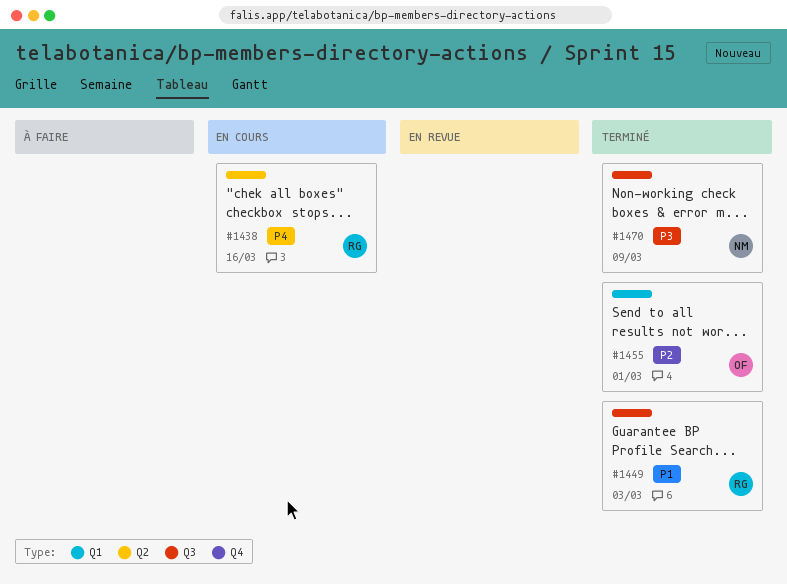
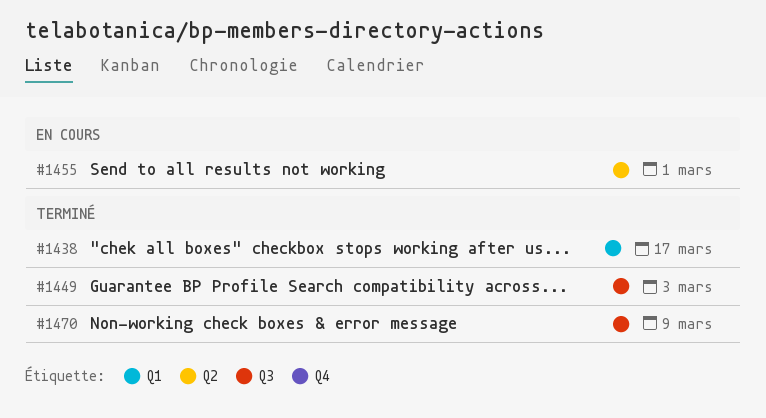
#1438, status: En cours -> Terminé
#1438, label: Q2 -> Q1
#1438, due: Mar 16 -> Mar 17
#1455, status: Terminé -> En cours
#1455, label: Q1 -> Q2

